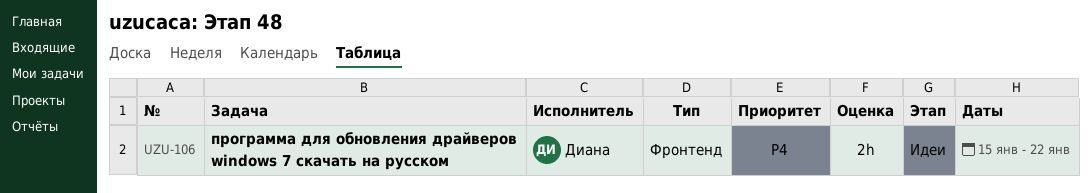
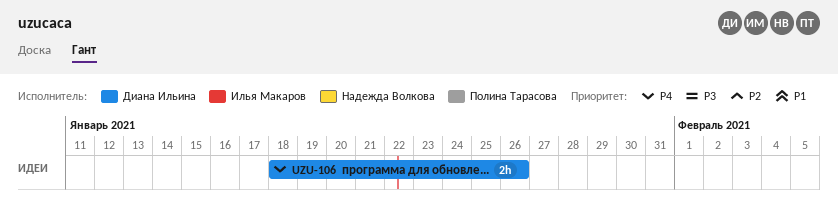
UZU-106, start: Jan 15 -> Jan 18
UZU-106, due: Jan 22 -> Jan 26

